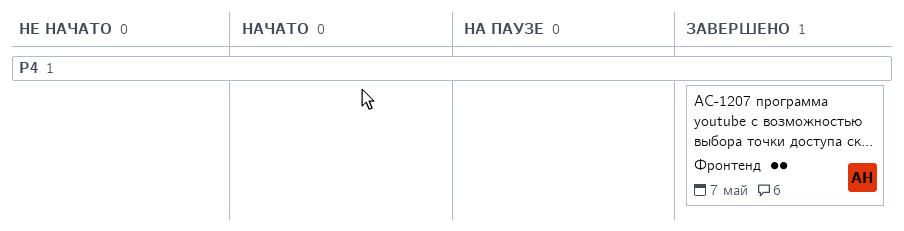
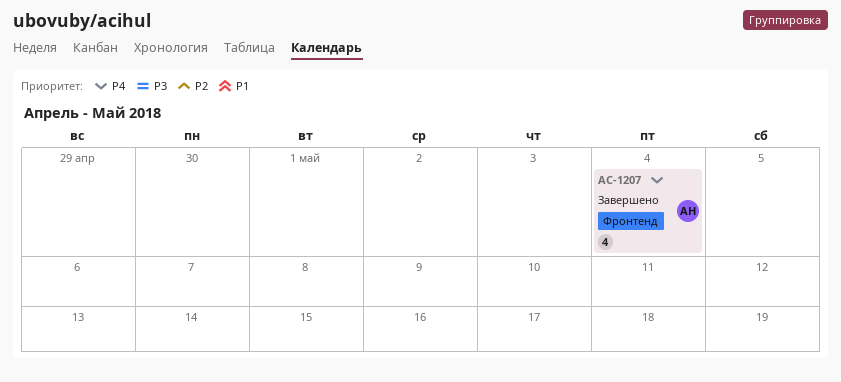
AC-1207, estimate: 2 -> 4
AC-1207, due: May 7 -> May 4

